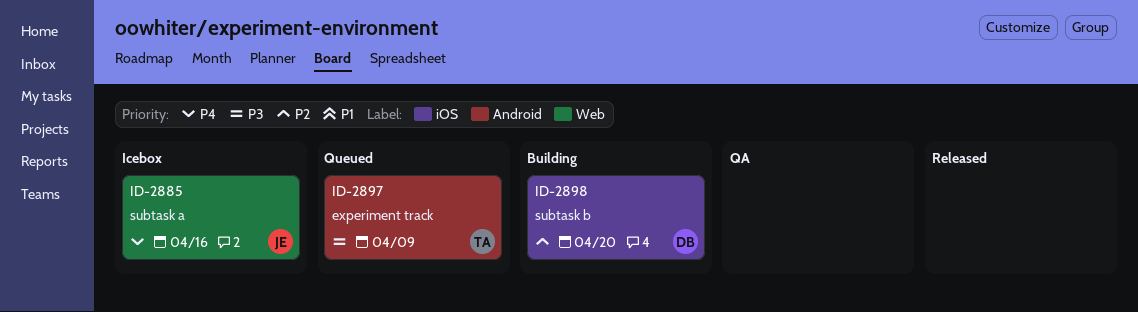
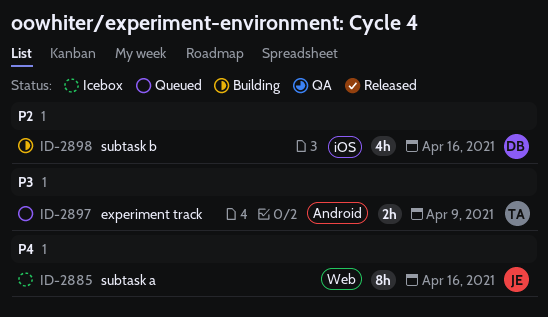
ID-2898, due: Apr 20 -> Apr 16

